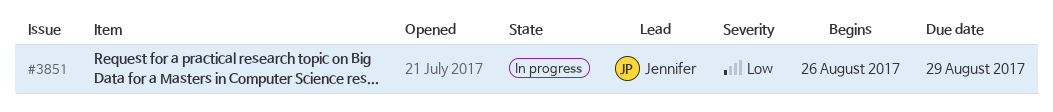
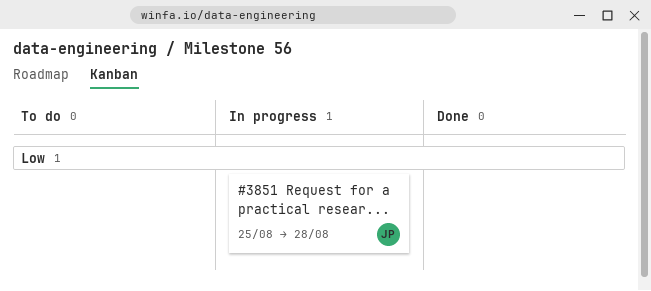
#3851, start: Aug 26 -> Aug 25
#3851, due: Aug 29 -> Aug 28

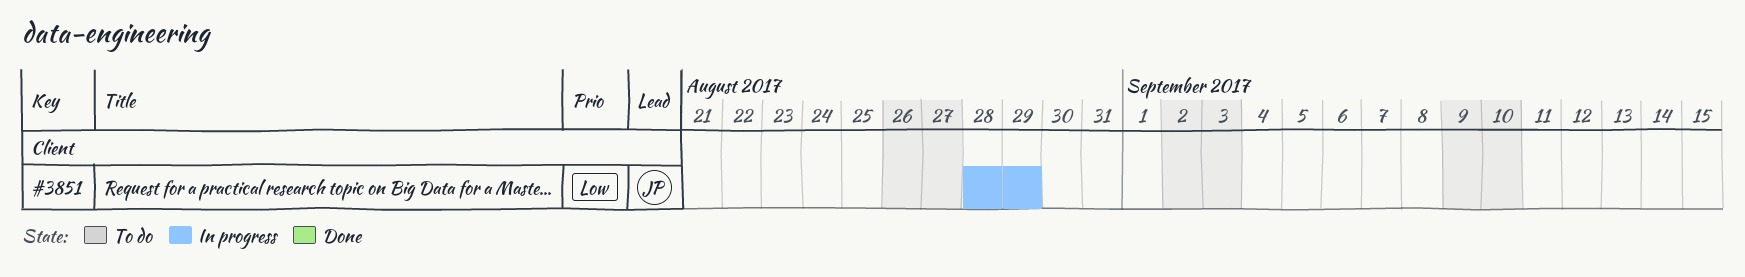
#3851, start: Aug 25 -> Aug 28
#3851, due: Aug 28 -> Aug 29

